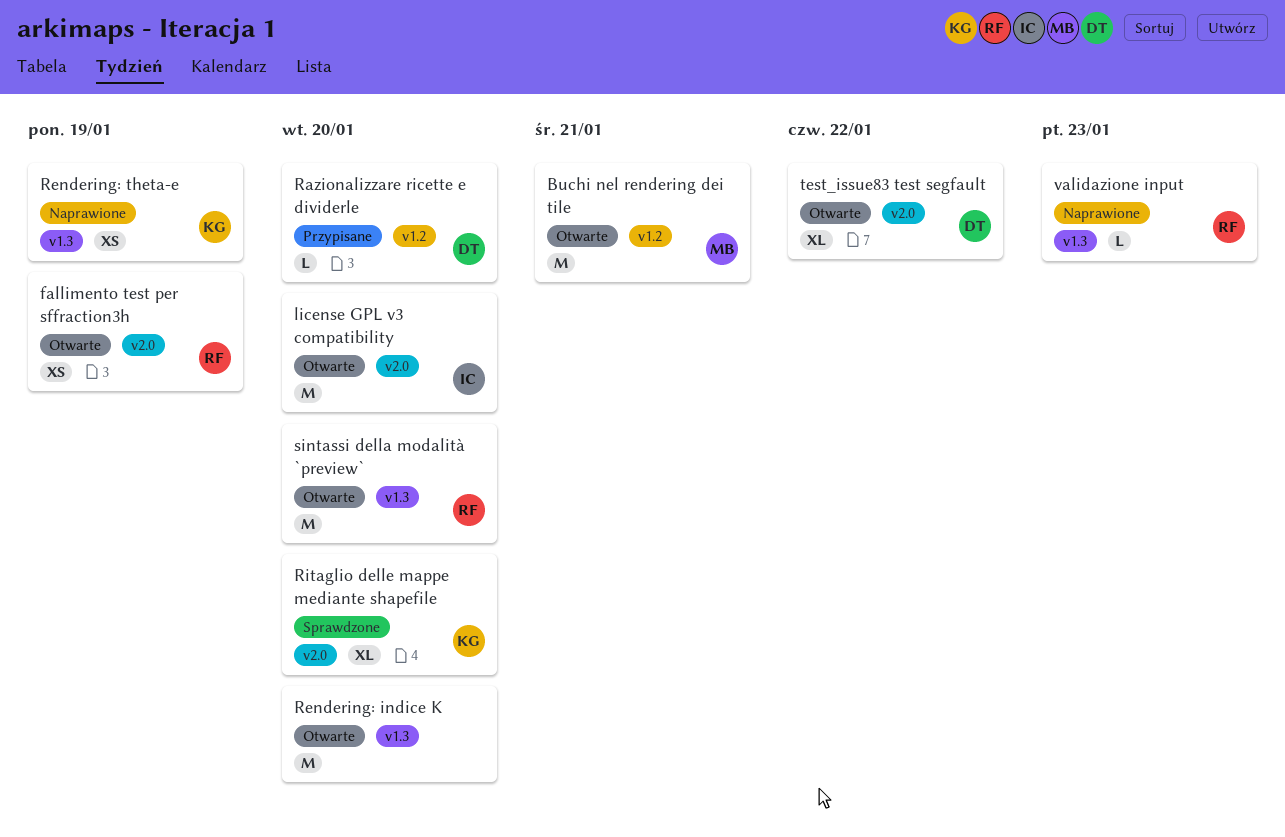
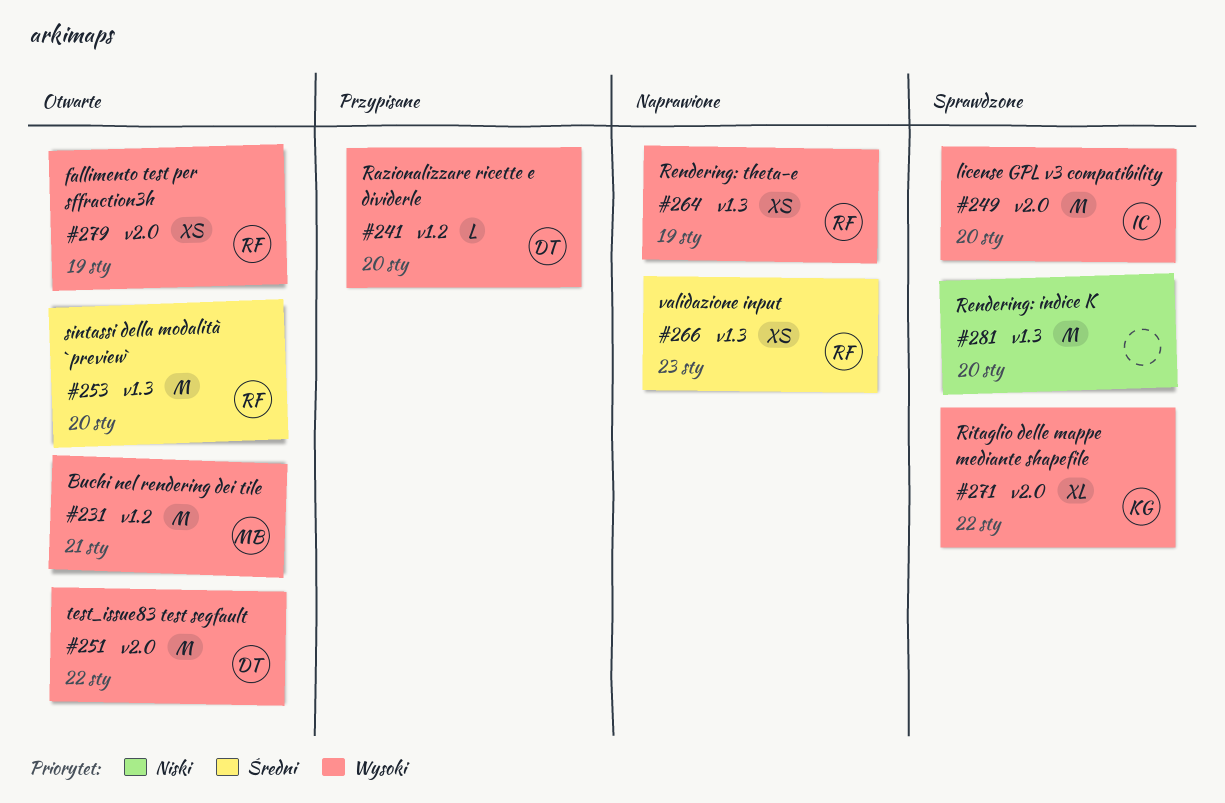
license GPL v3 compatibility, status: Otwarte -> Sprawdzone
Rendering: indice K, status: Otwarte -> Sprawdzone
Rendering: theta-e, owner: KG -> RF
Ritaglio delle mappe mediante shapefile, due: Jan 20 -> Jan 22
test_issue83 test segfault, estimate: XL -> M
validazione input, estimate: L -> XS

